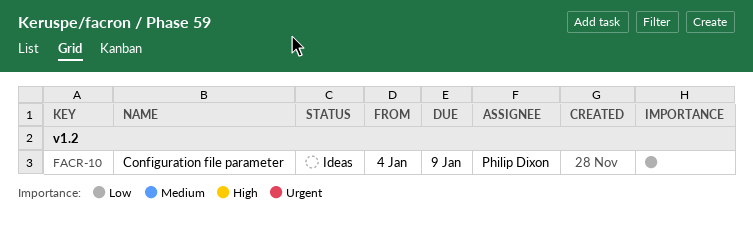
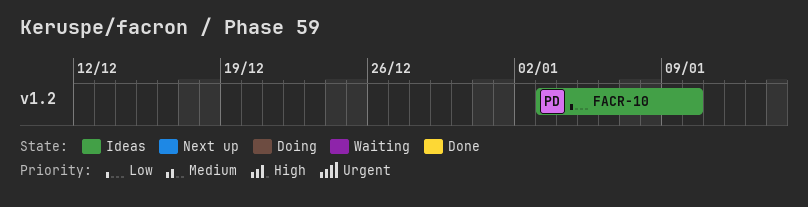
FACR-10, start: Jan 4 -> Jan 3
FACR-10, due: Jan 9 -> Jan 10

